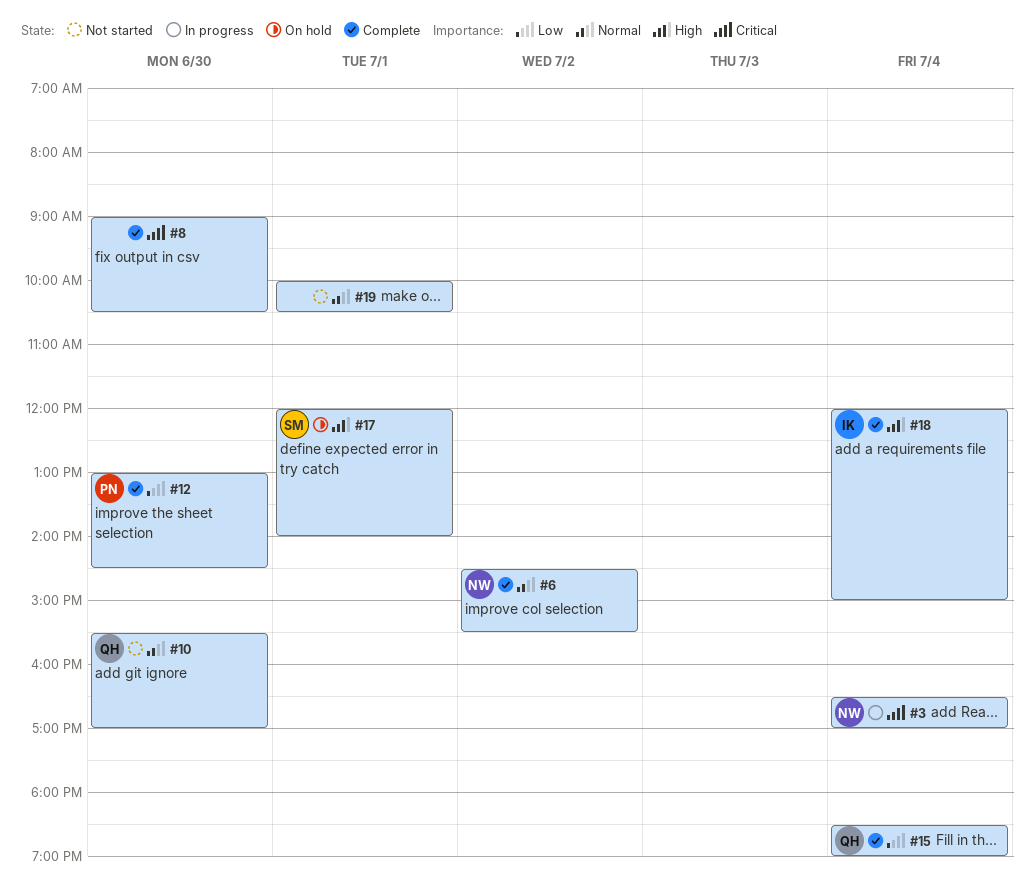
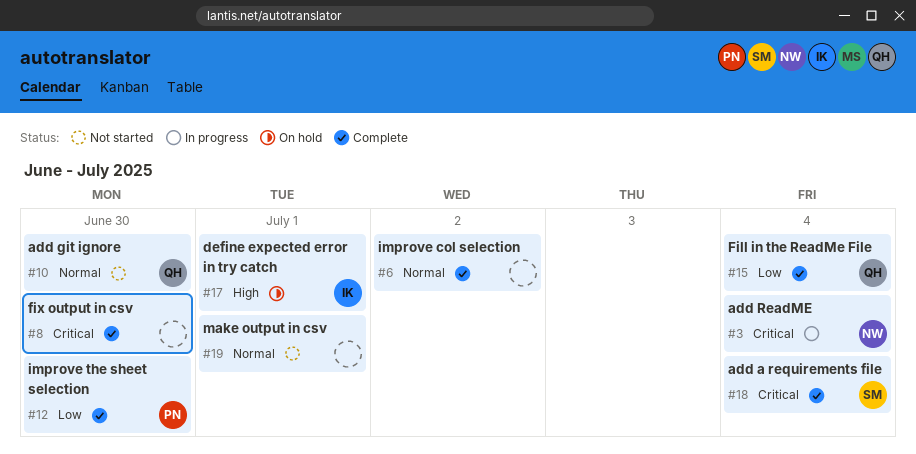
#6, owner: NW -> none
#17, owner: SM -> IK
#18, owner: IK -> SM
#18, priority: High -> Critical

